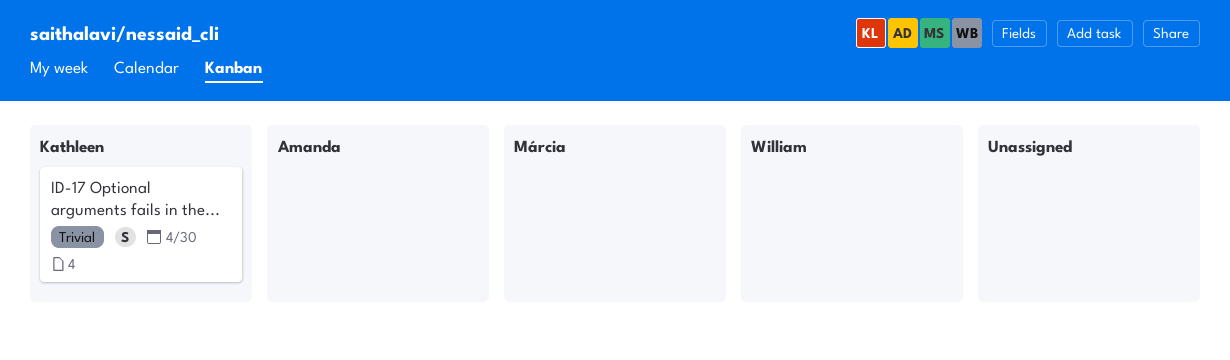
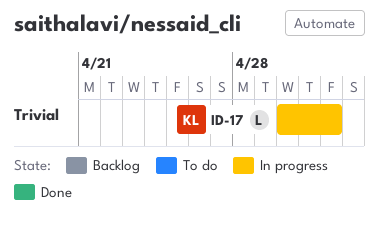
ID-17, estimate: S -> L
ID-17, due: Apr 30 -> May 2

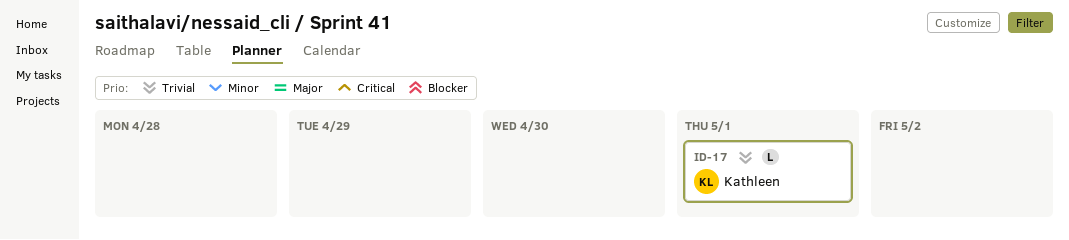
ID-17, due: May 2 -> May 1

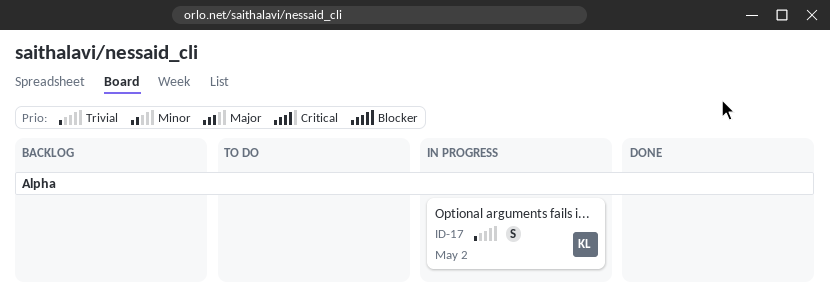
ID-17, estimate: L -> S
ID-17, due: May 1 -> May 2

